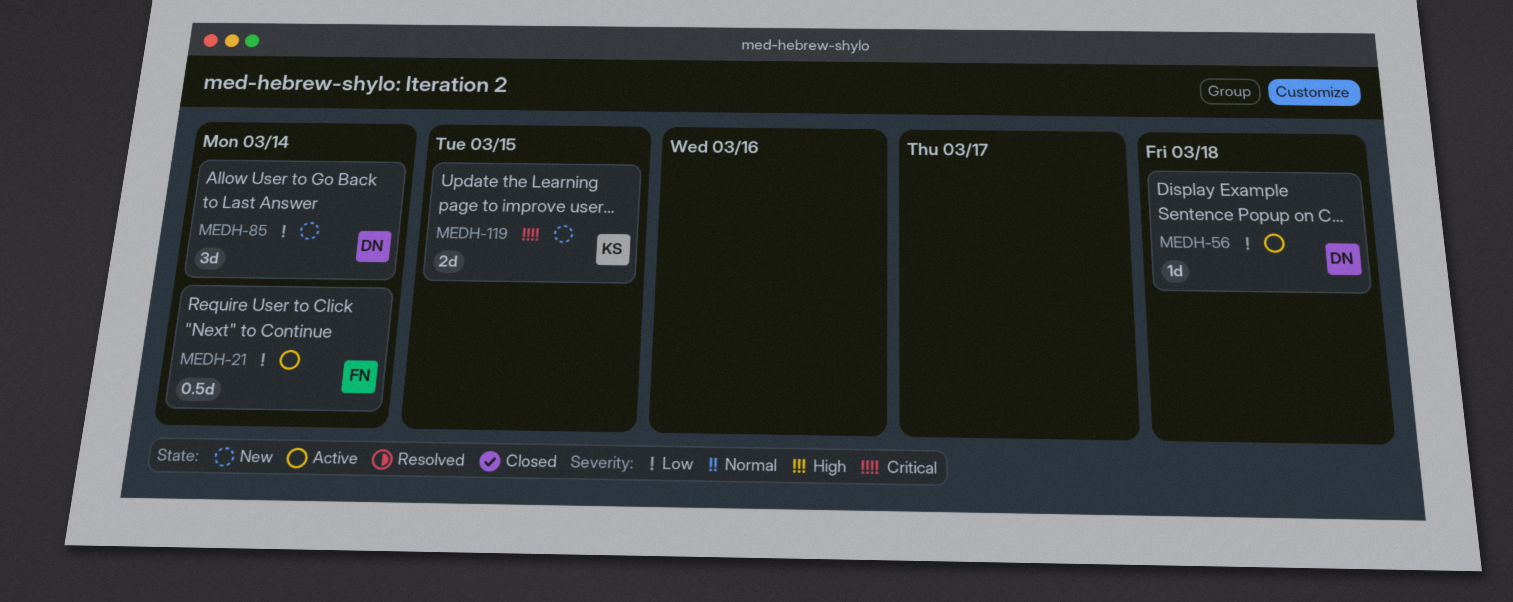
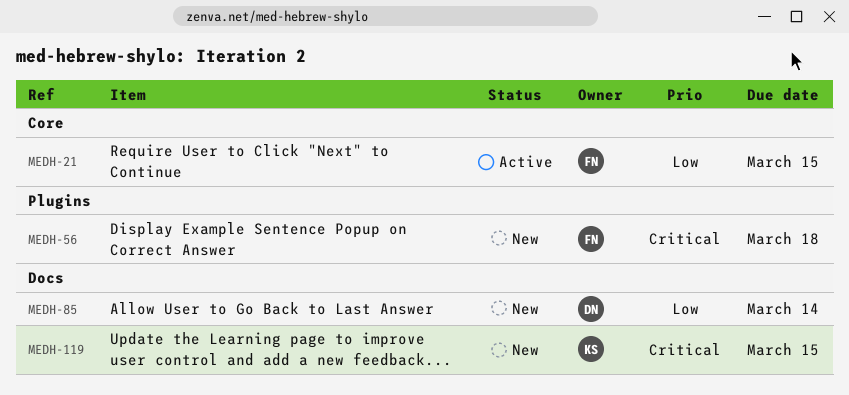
MEDH-21, due: Mar 14 -> Mar 15
MEDH-56, status: Active -> New
MEDH-56, owner: DN -> FN
MEDH-56, priority: Low -> Critical

